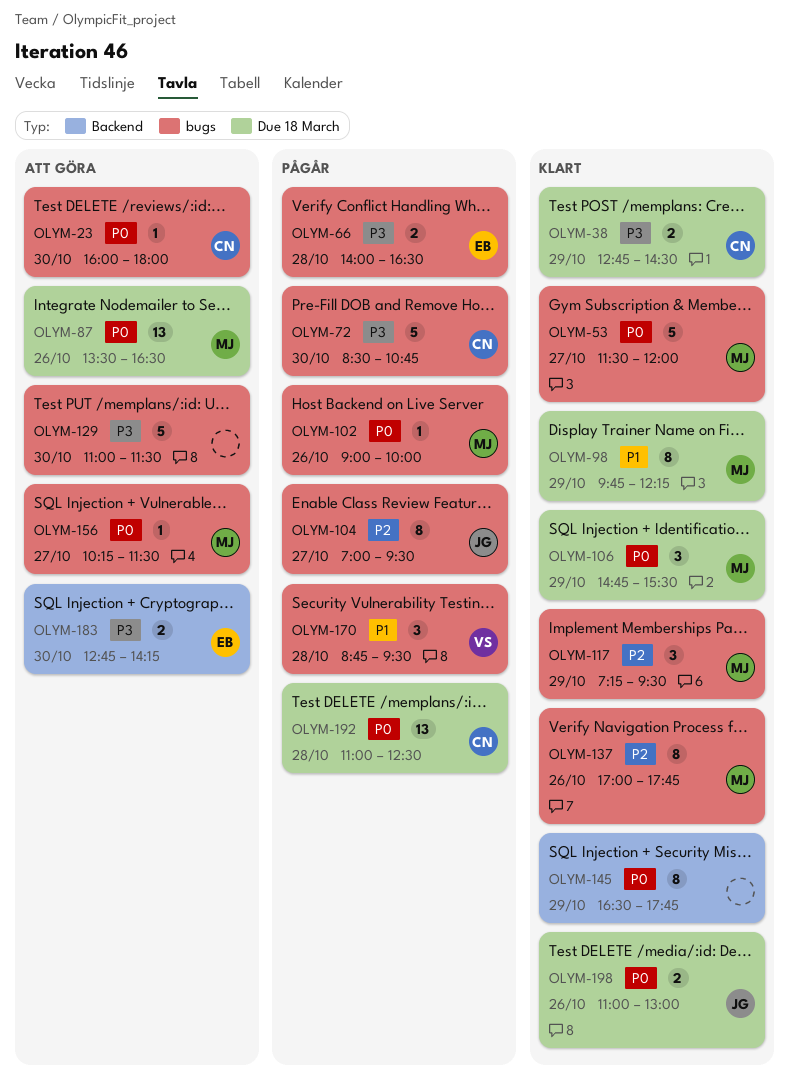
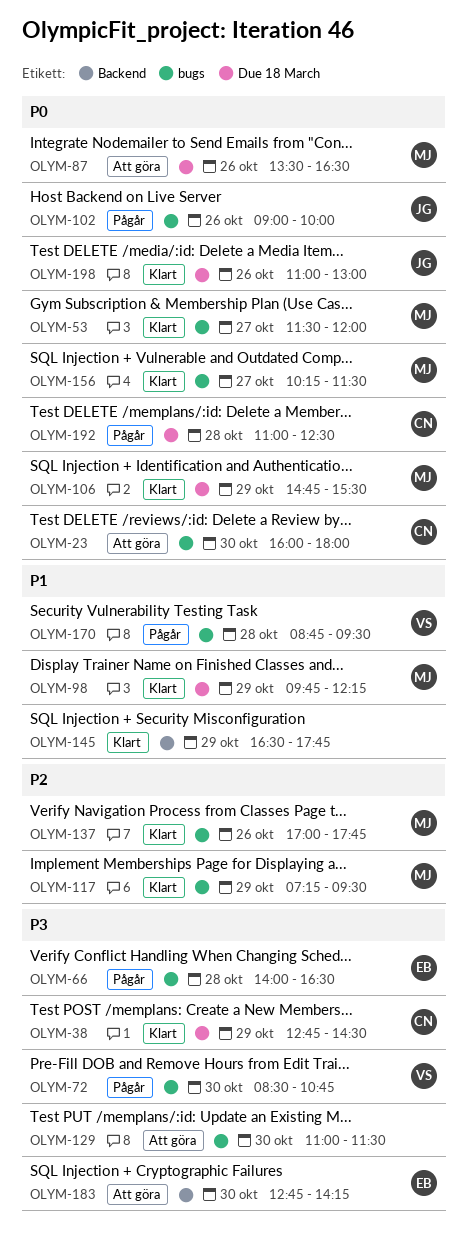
OLYM-72, owner: CN -> VS
OLYM-102, owner: MJ -> JG
OLYM-104: present -> none
OLYM-145, priority: P0 -> P1
OLYM-156, status: Att göra -> Klart

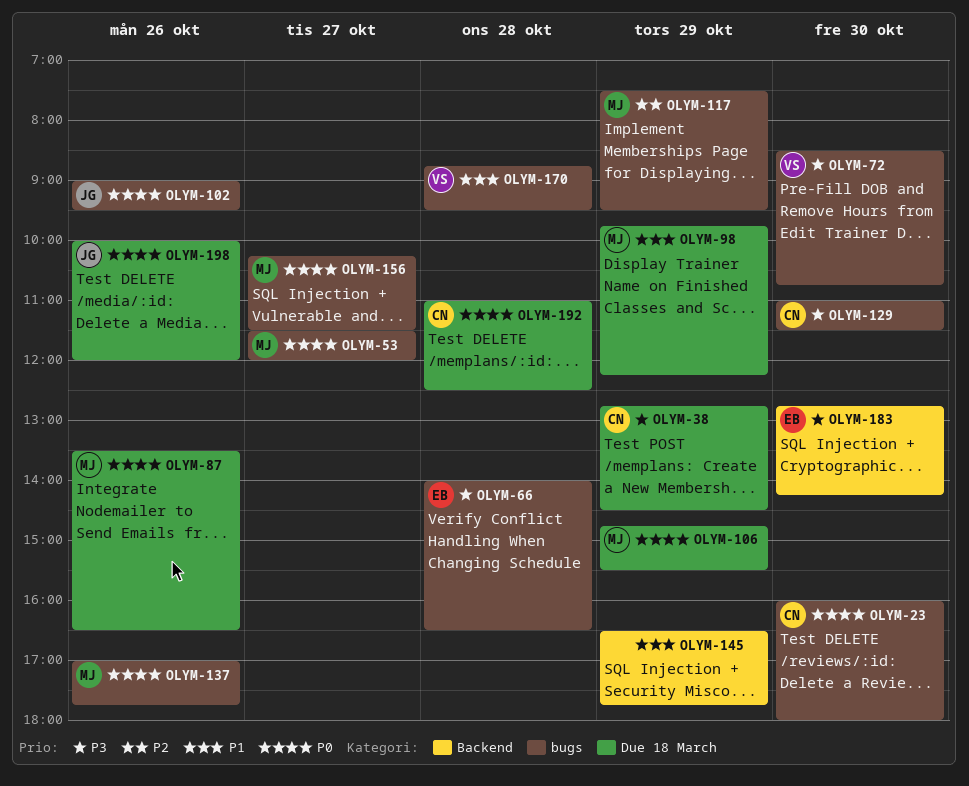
OLYM-102, ends: 10:00 -> 09:30
OLYM-117, begins: 07:15 -> 07:30
OLYM-129, owner: none -> CN
OLYM-137, priority: P2 -> P0
OLYM-198, begins: 11:00 -> 10:00
OLYM-198, ends: 13:00 -> 12:00

